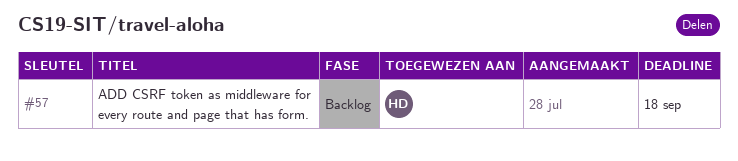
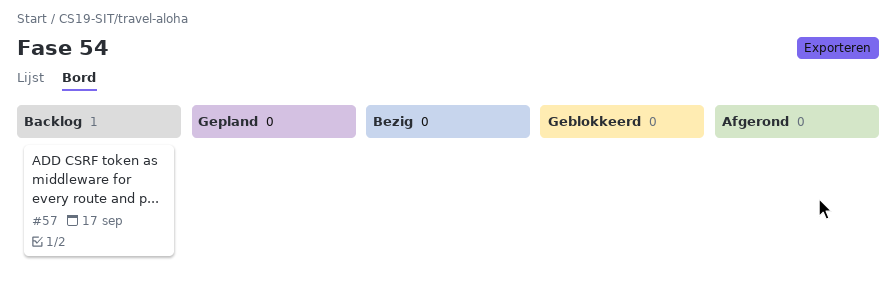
#57, due: Sep 18 -> Sep 17

